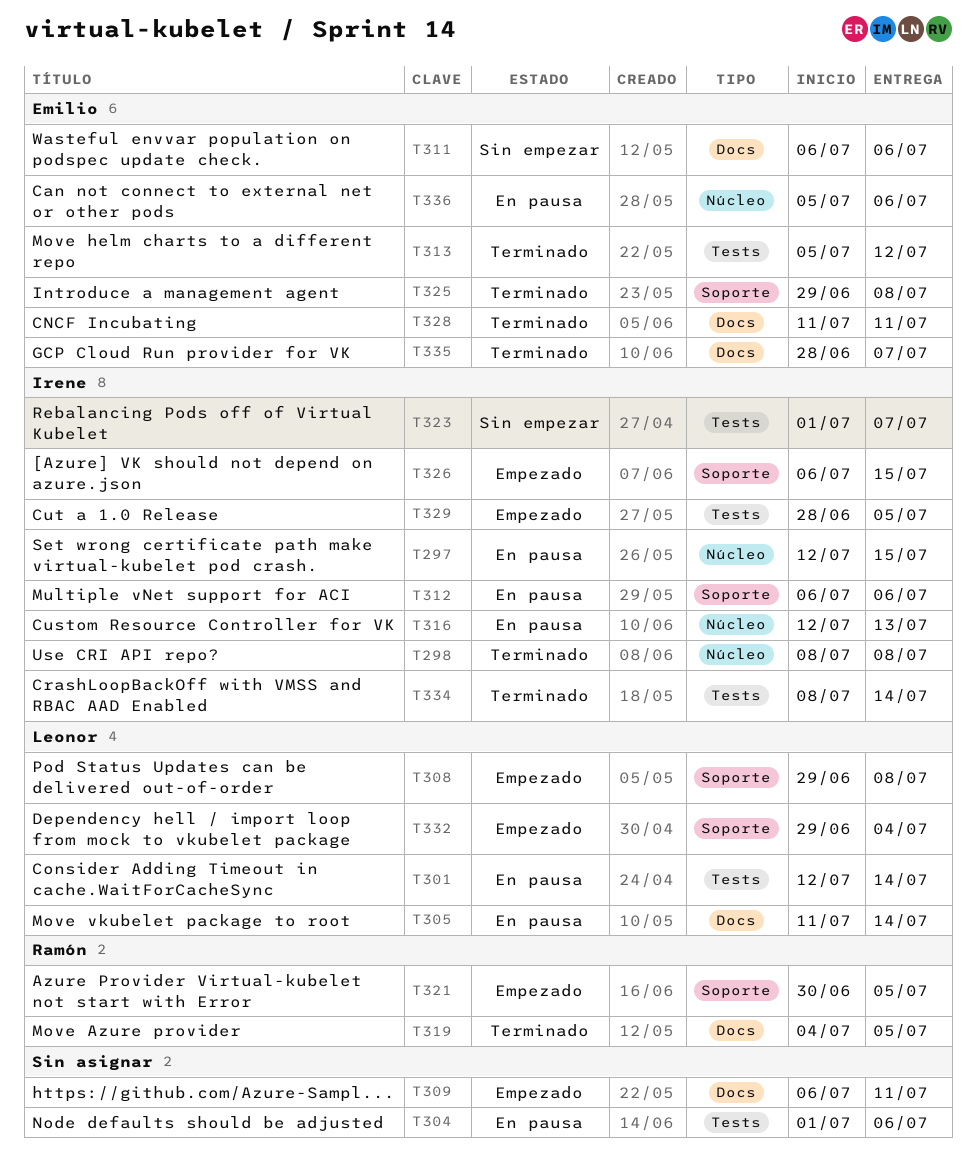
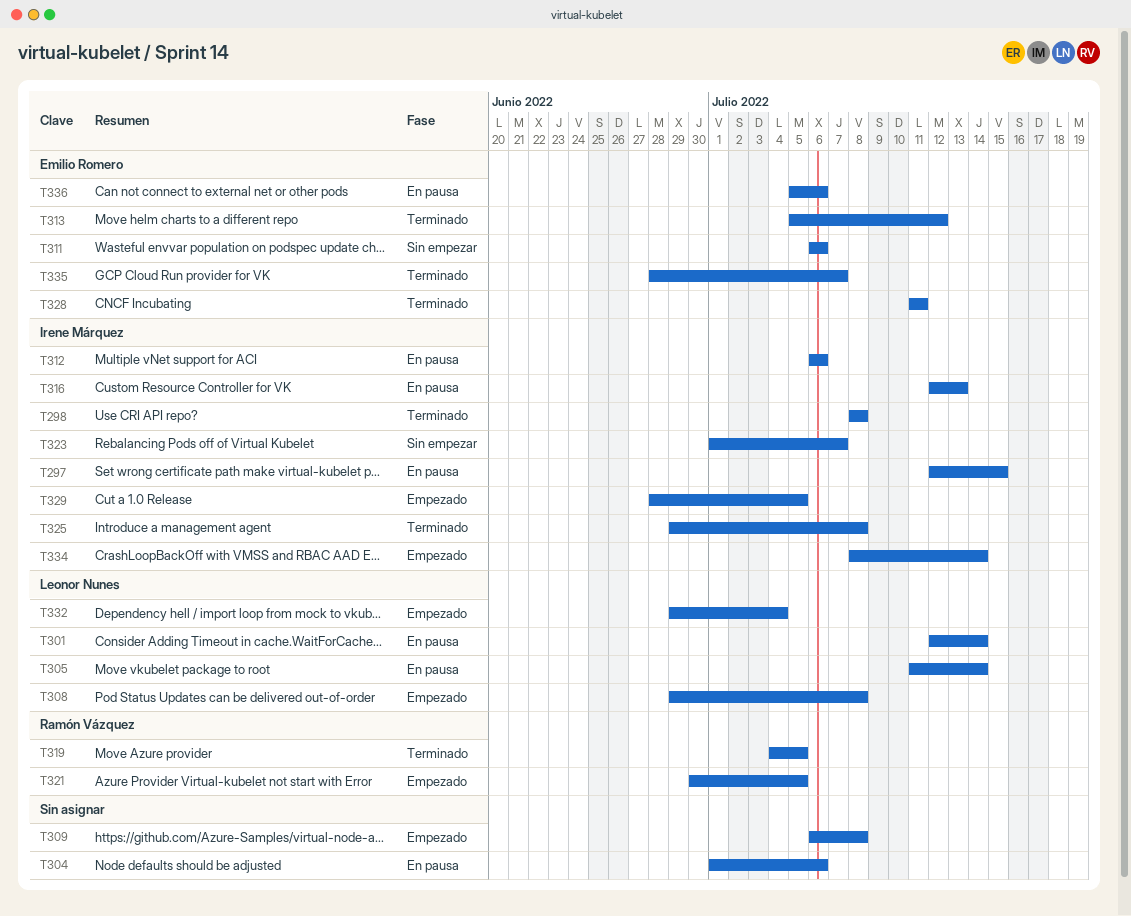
T309, due: Jul 11 -> Jul 8
T325, owner: Emilio Romero -> Irene Márquez
T326: present -> none
T334, status: Terminado -> Empezado

